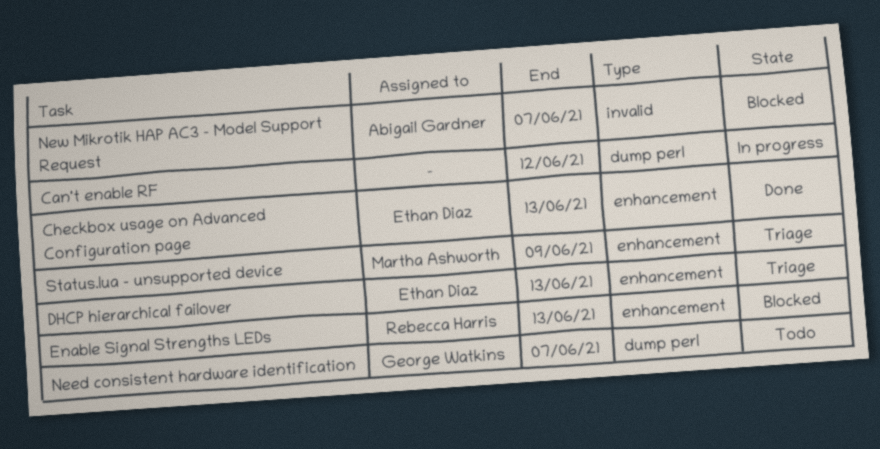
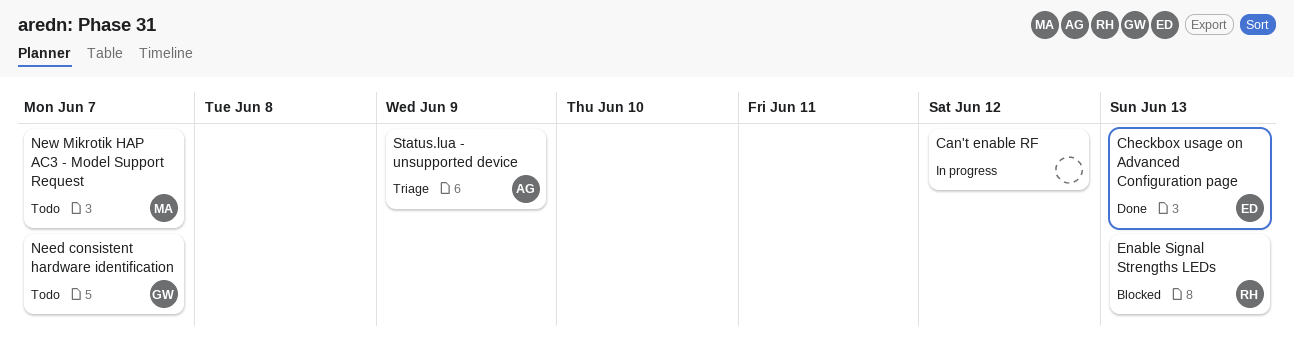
DHCP hierarchical failover: present -> none
New Mikrotik HAP AC3 - Model Support Request, status: Blocked -> Todo
New Mikrotik HAP AC3 - Model Support Request, owner: Abigail Gardner -> Martha Ashworth
Status.lua - unsupported device, owner: Martha Ashworth -> Abigail Gardner

